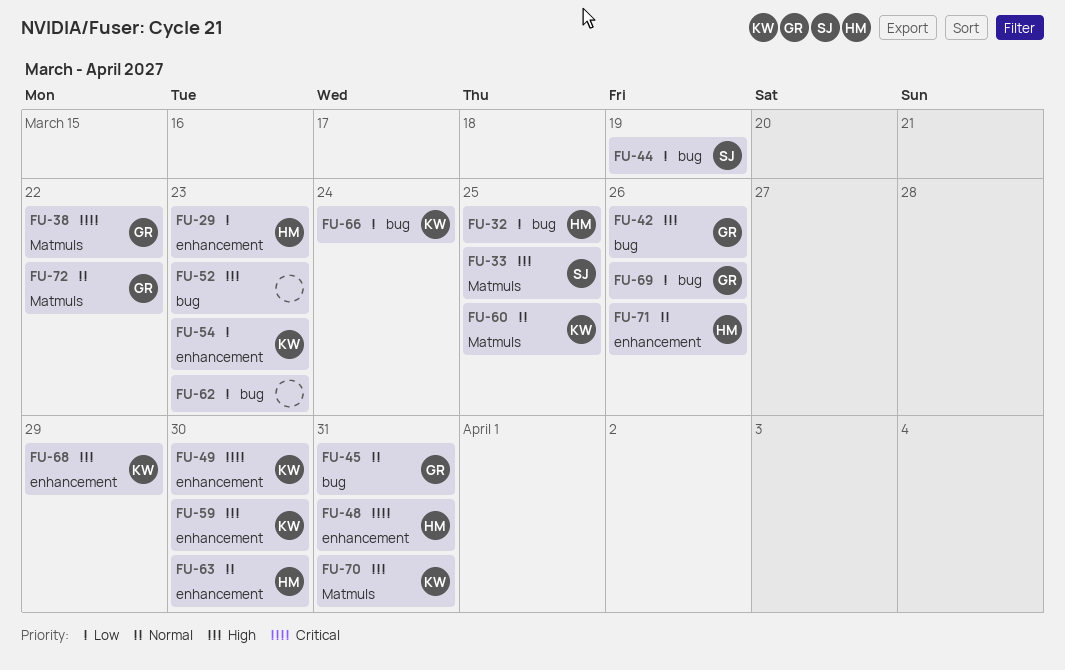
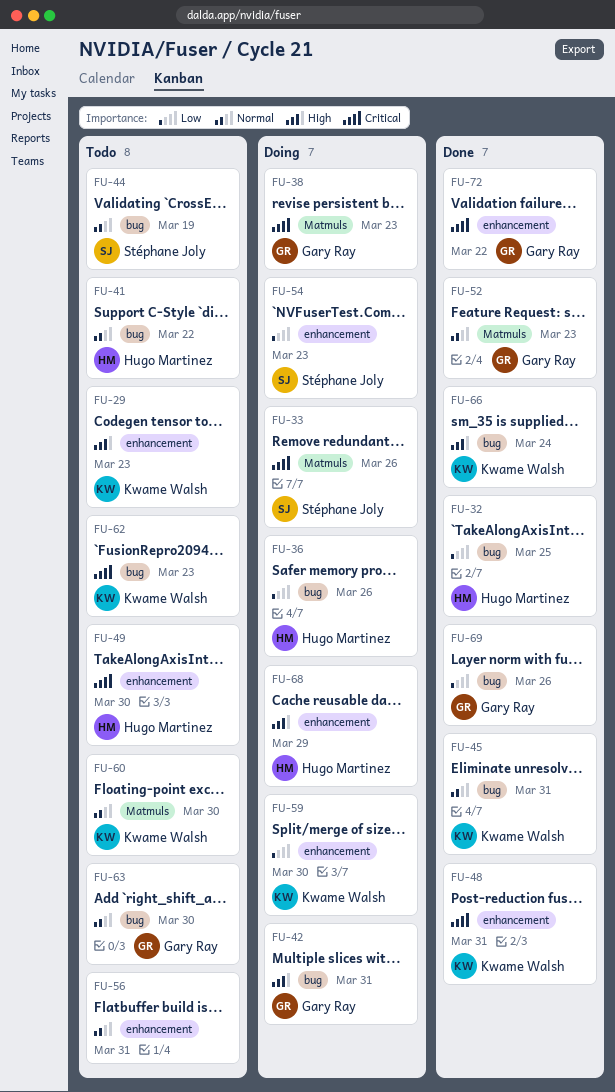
FU-29, owner: Hugo Martinez -> Kwame Walsh
FU-29, priority: Low -> High
FU-33, priority: High -> Critical
FU-33, due: Mar 25 -> Mar 26
FU-36: none -> present
FU-38, due: Mar 22 -> Mar 23
FU-41: none -> present
FU-42, due: Mar 26 -> Mar 31
FU-44, priority: Low -> Normal
FU-45, owner: Gary Ray -> Kwame Walsh
FU-48, owner: Hugo Martinez -> Kwame Walsh
FU-49, owner: Kwame Walsh -> Hugo Martinez
FU-52, owner: none -> Gary Ray
FU-52, priority: High -> Normal
FU-52, label: bug -> Matmuls
FU-54, owner: Kwame Walsh -> Stéphane Joly
FU-56: none -> present
FU-59, priority: High -> Low
FU-60, due: Mar 25 -> Mar 30
FU-62, owner: none -> Kwame Walsh
FU-62, priority: Low -> Critical
FU-63, owner: Hugo Martinez -> Gary Ray
FU-63, label: enhancement -> bug
FU-66, priority: Low -> High
FU-68, owner: Kwame Walsh -> Hugo Martinez
FU-70: present -> none
FU-71: present -> none
FU-72, priority: Normal -> Critical
FU-72, label: Matmuls -> enhancement

